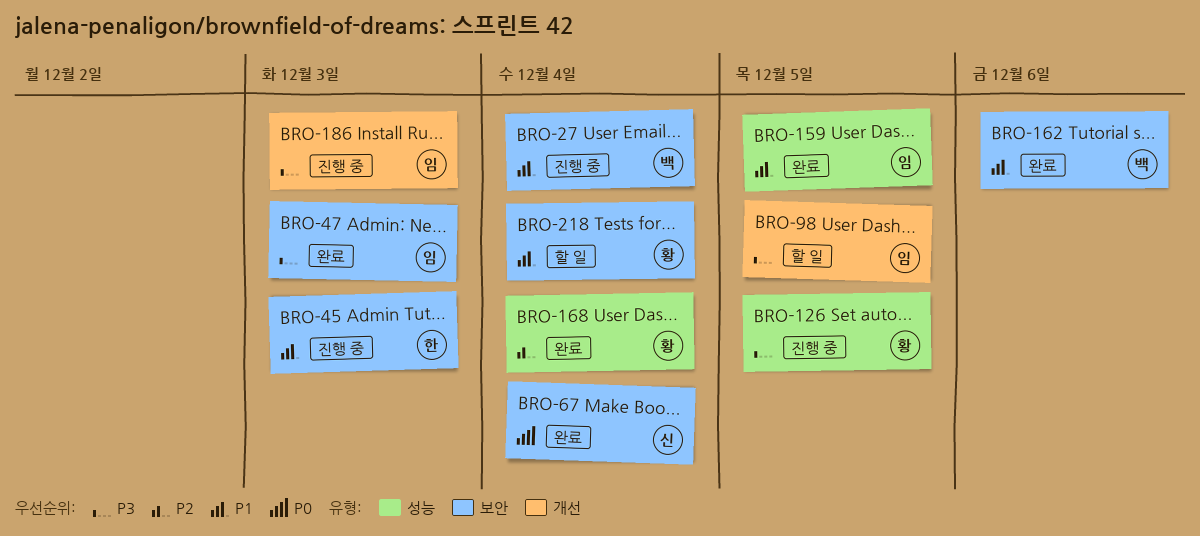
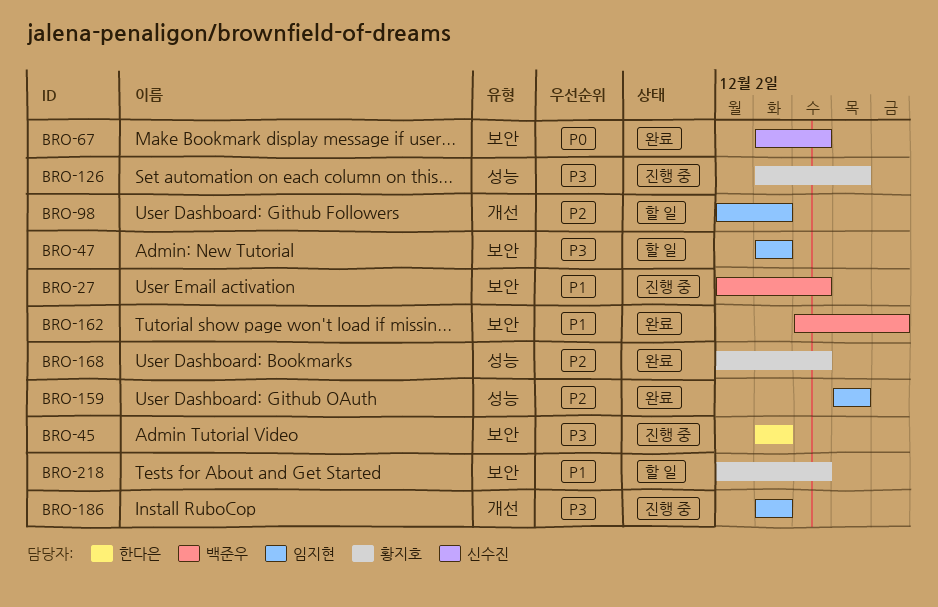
BRO-45, priority: P1 -> P3
BRO-47, status: 완료 -> 할 일
BRO-98, priority: P3 -> P2
BRO-98, due: Dec 5 -> Dec 3
BRO-159, priority: P1 -> P2

